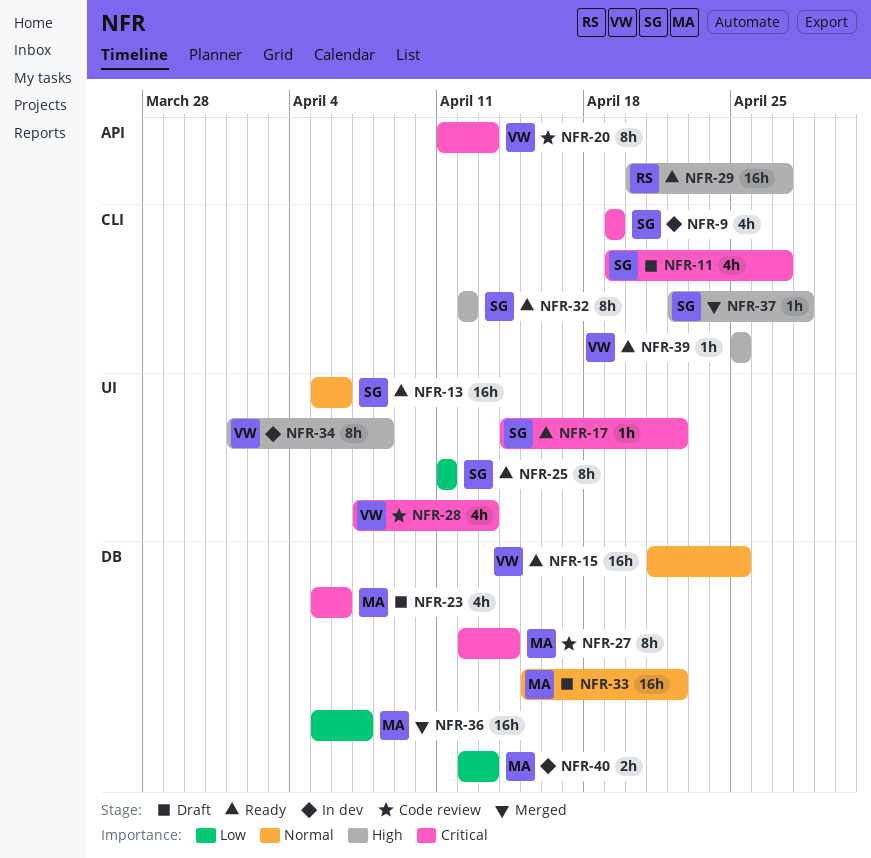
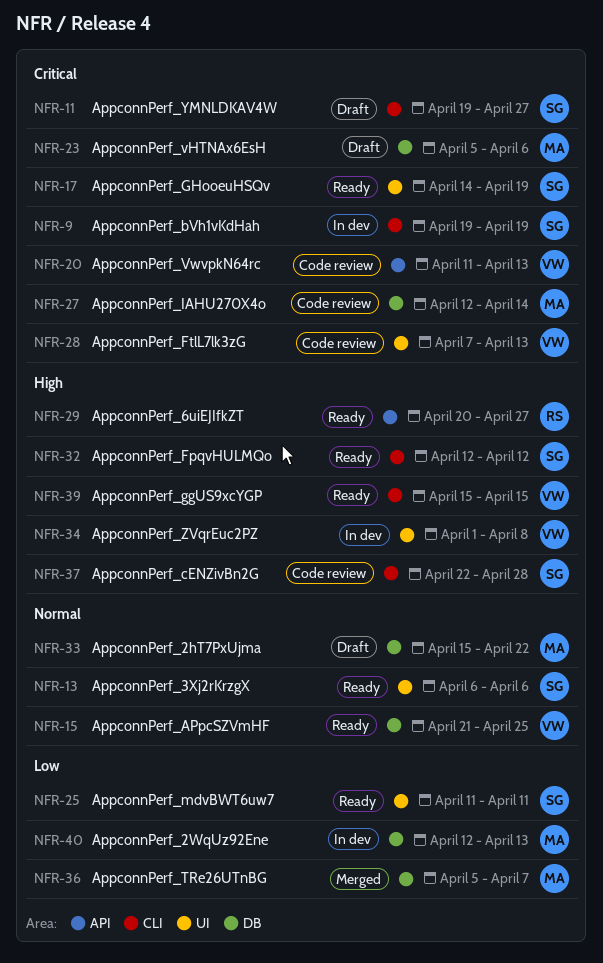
NFR-13, start: Apr 5 -> Apr 6
NFR-17, due: Apr 22 -> Apr 19
NFR-37, status: Merged -> Code review
NFR-39, start: Apr 25 -> Apr 15
NFR-39, due: Apr 25 -> Apr 15

